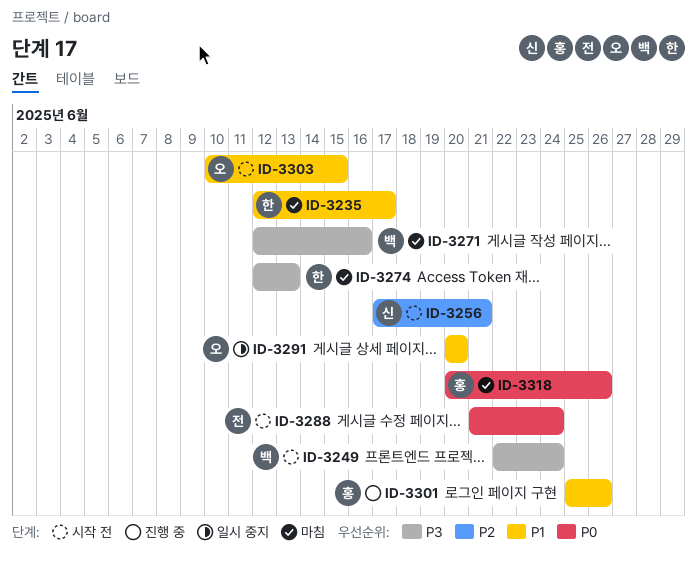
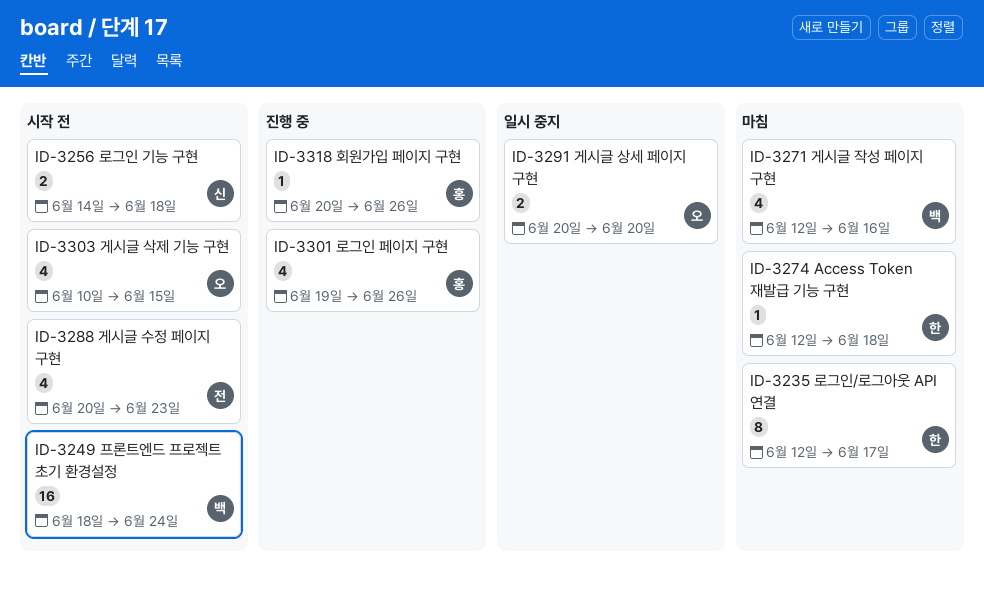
ID-3249, start: Jun 22 -> Jun 18
ID-3256, start: Jun 17 -> Jun 14
ID-3256, due: Jun 21 -> Jun 18
ID-3274, due: Jun 13 -> Jun 18
ID-3288, start: Jun 21 -> Jun 20
ID-3288, due: Jun 24 -> Jun 23
ID-3301, start: Jun 25 -> Jun 19
ID-3318, status: 마침 -> 진행 중

